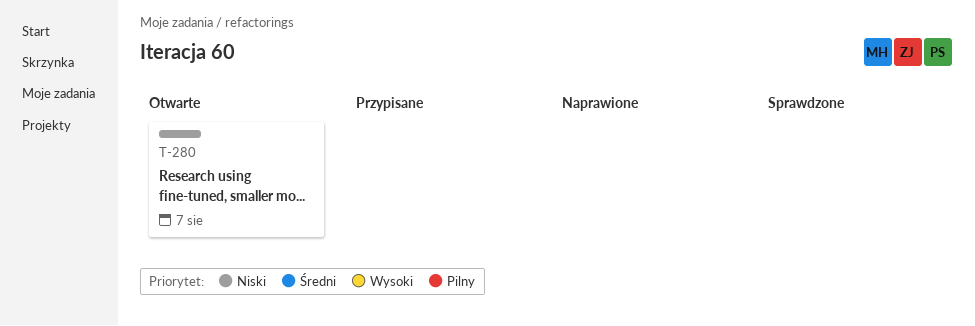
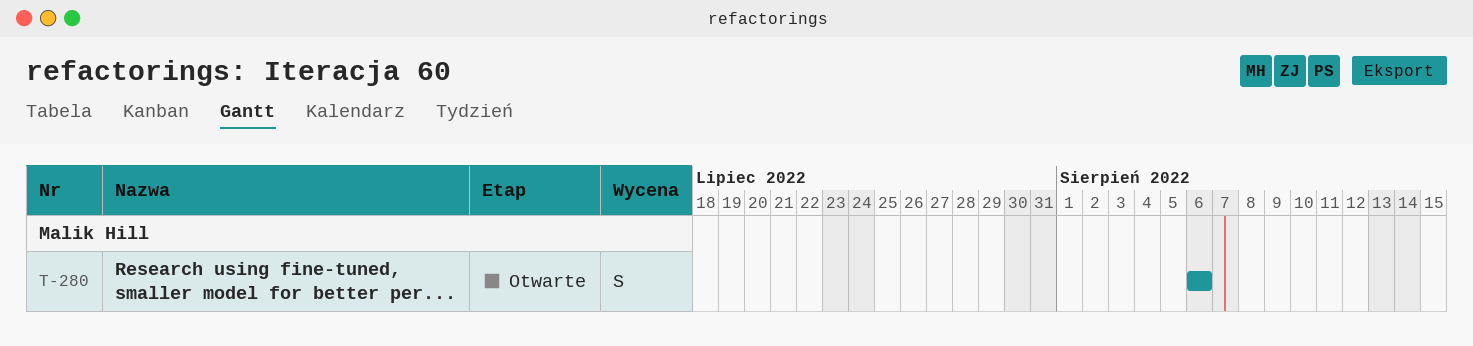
T-280, due: Aug 7 -> Aug 6

